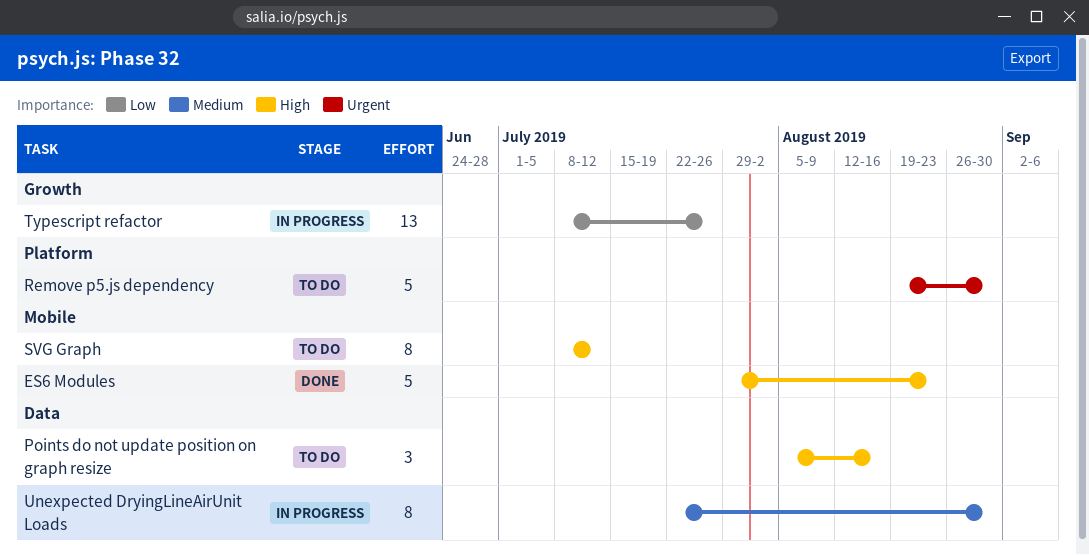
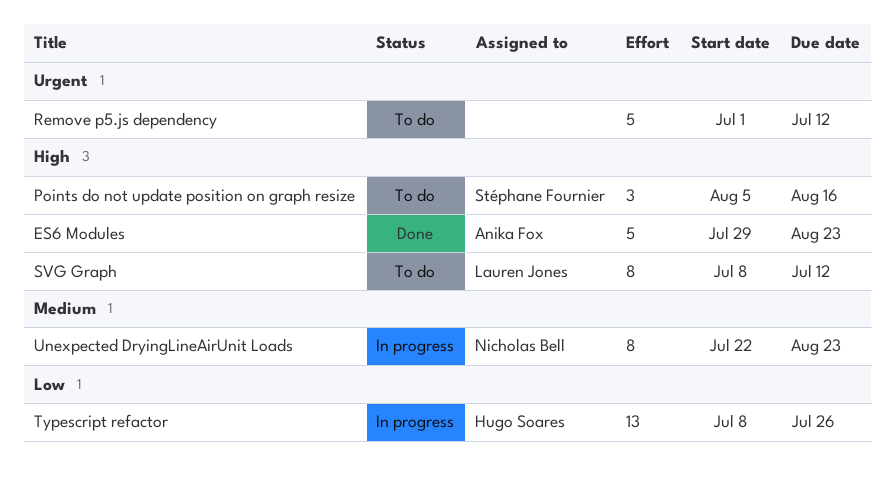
Remove p5.js dependency, start: Aug 19 -> Jul 1
Remove p5.js dependency, due: Aug 30 -> Jul 12
Unexpected DryingLineAirUnit Loads, due: Aug 30 -> Aug 23

